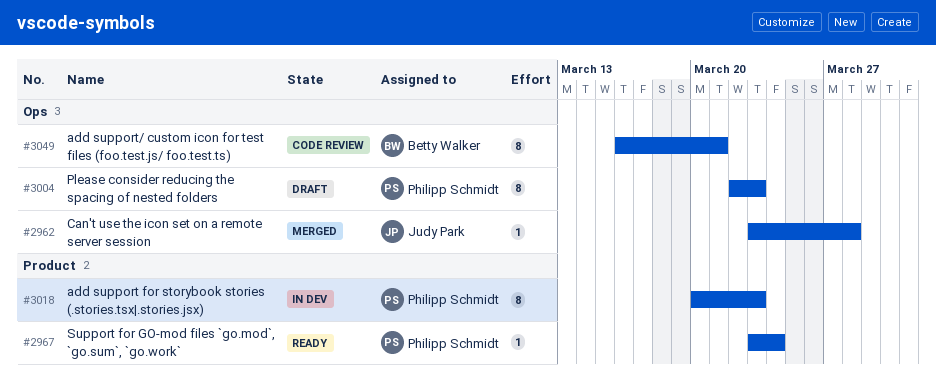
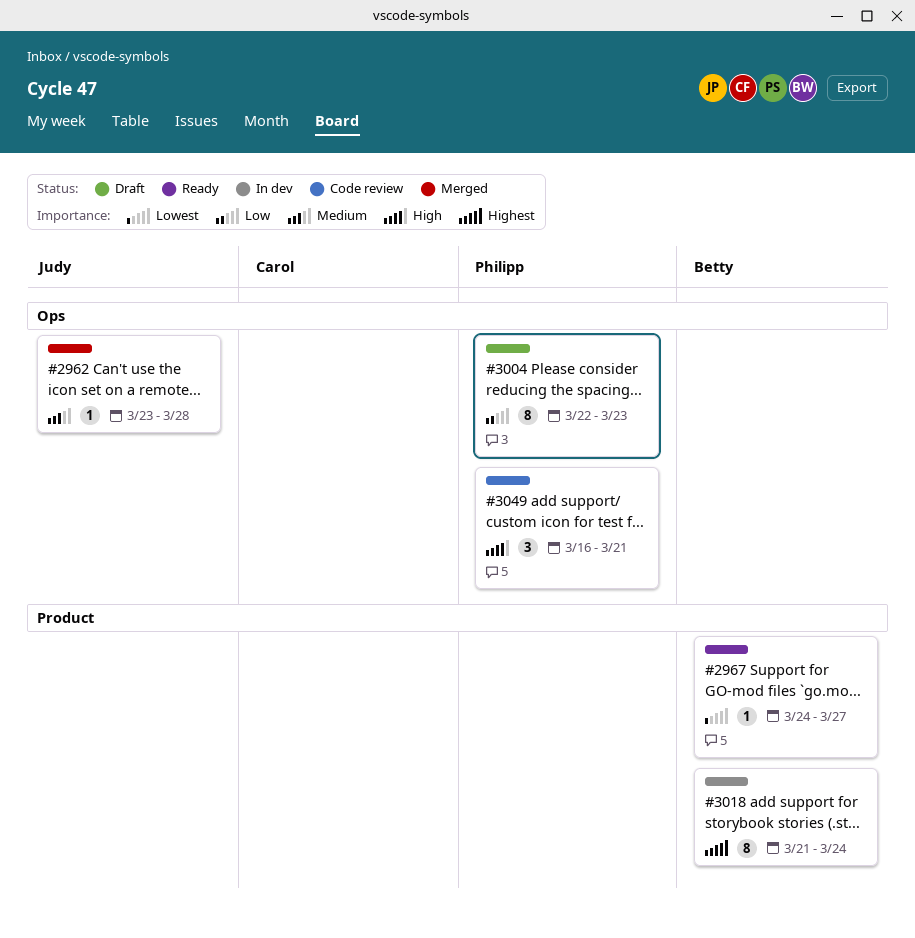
#2967, owner: Philipp Schmidt -> Betty Walker
#2967, start: Mar 23 -> Mar 24
#2967, due: Mar 24 -> Mar 27
#3018, owner: Philipp Schmidt -> Betty Walker
#3018, start: Mar 20 -> Mar 21
#3018, due: Mar 23 -> Mar 24
#3049, owner: Betty Walker -> Philipp Schmidt
#3049, estimate: 8 -> 3

